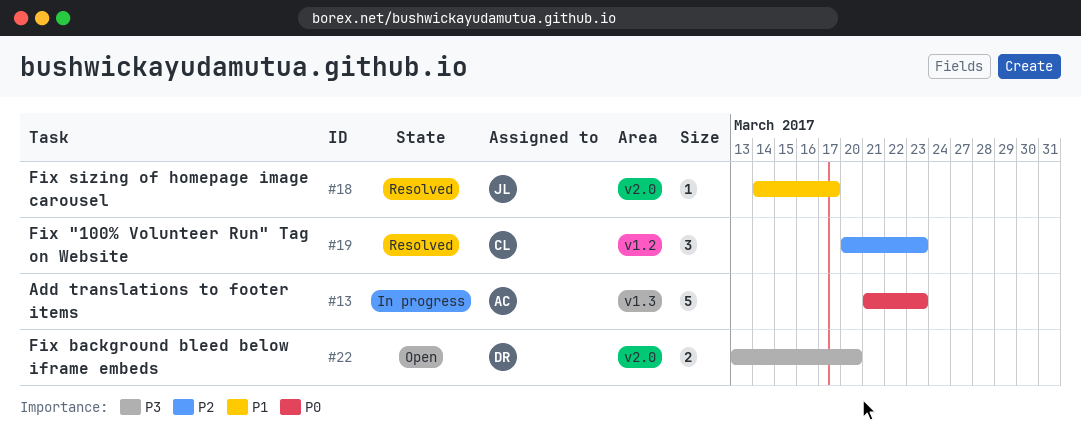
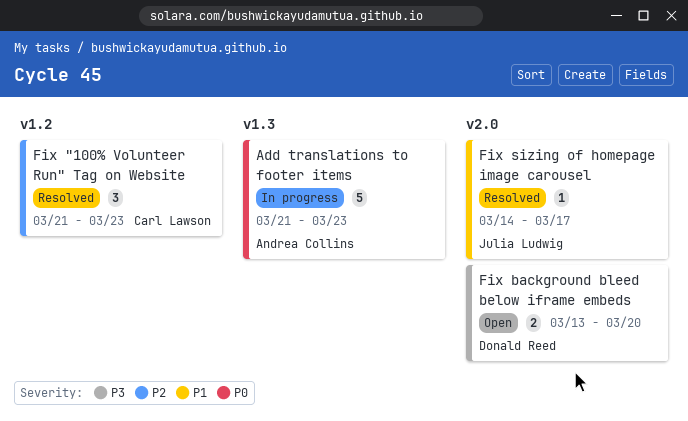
Fix "100% Volunteer Run" Tag on Website, start: Mar 20 -> Mar 21

